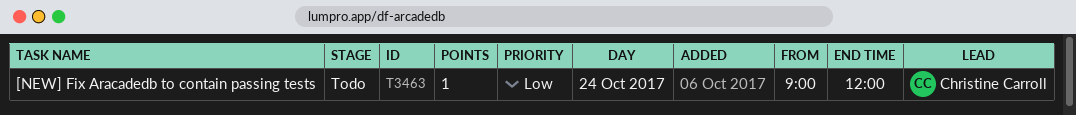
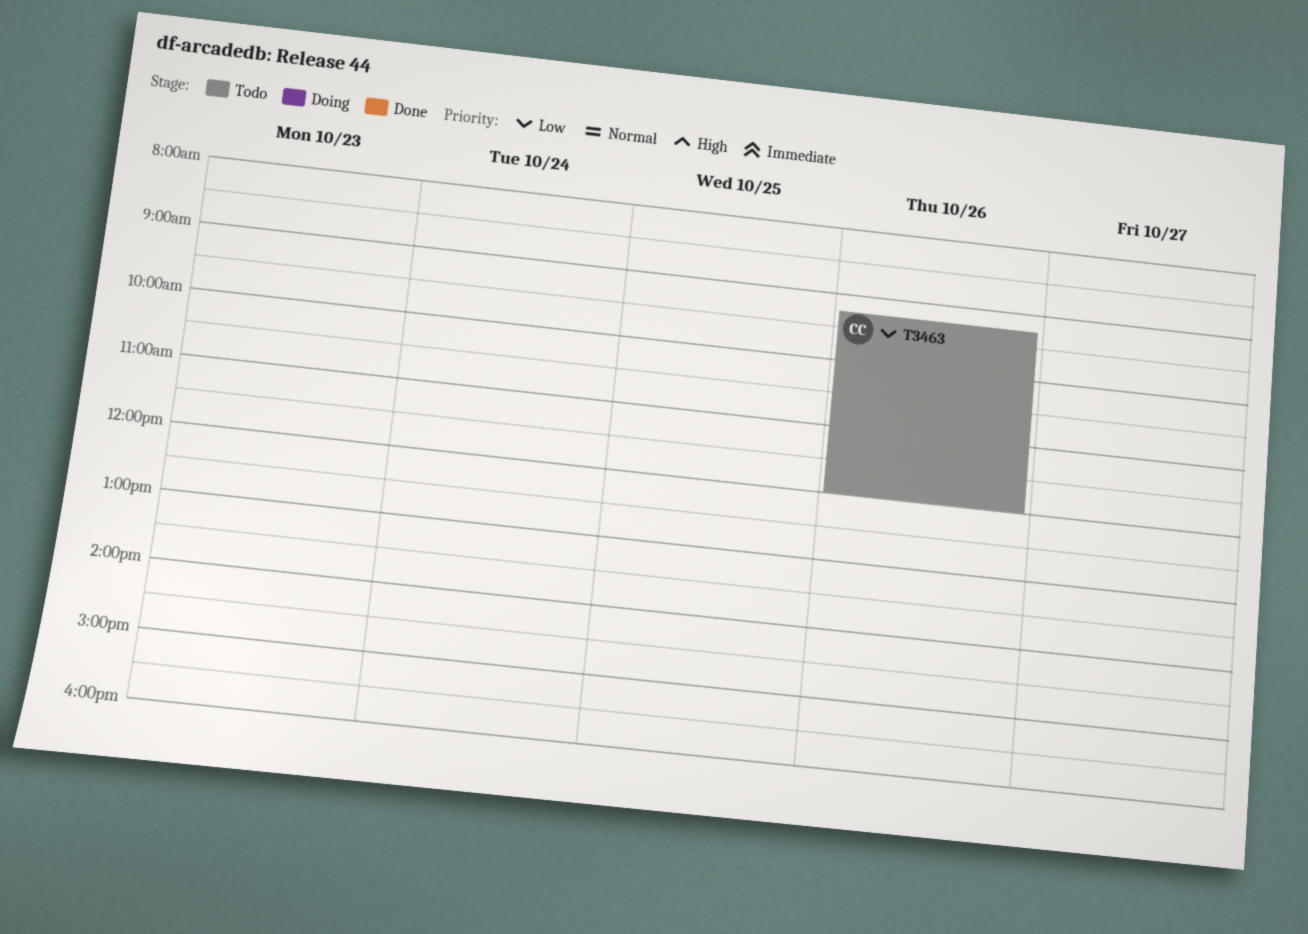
T3463, day: Oct 24 -> Oct 26
T3463, begins: 09:00 -> 09:15

